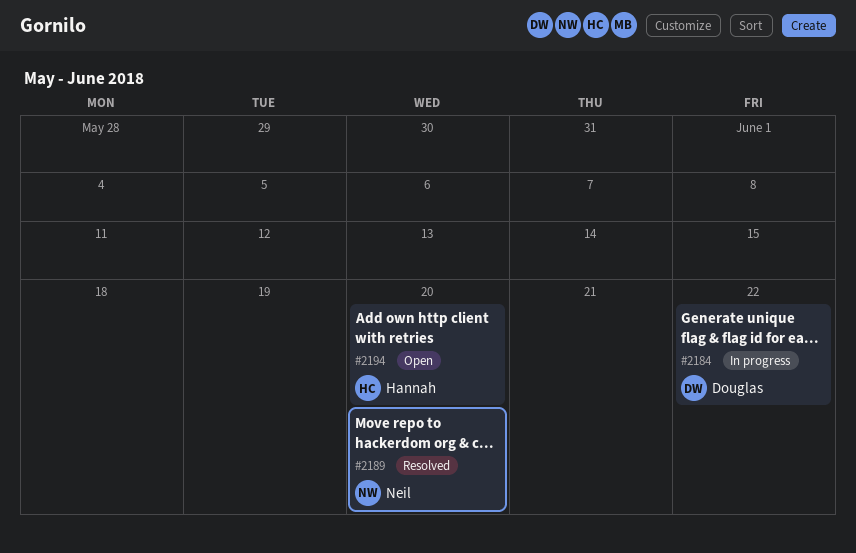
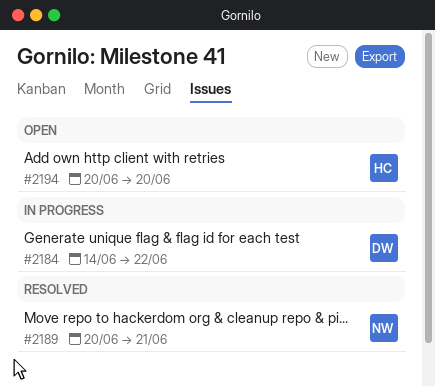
#2189, due: Jun 20 -> Jun 21

